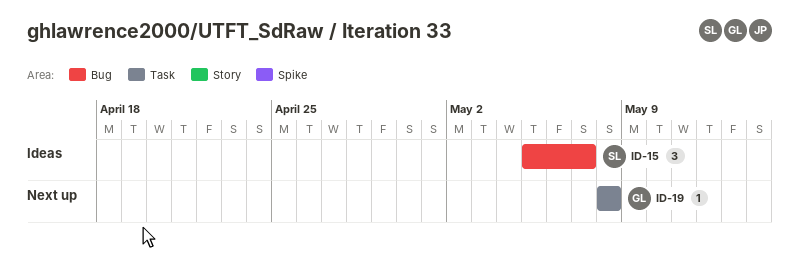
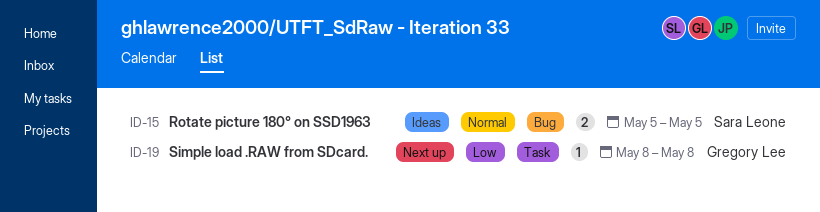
ID-15, estimate: 3 -> 2
ID-15, due: May 7 -> May 5

